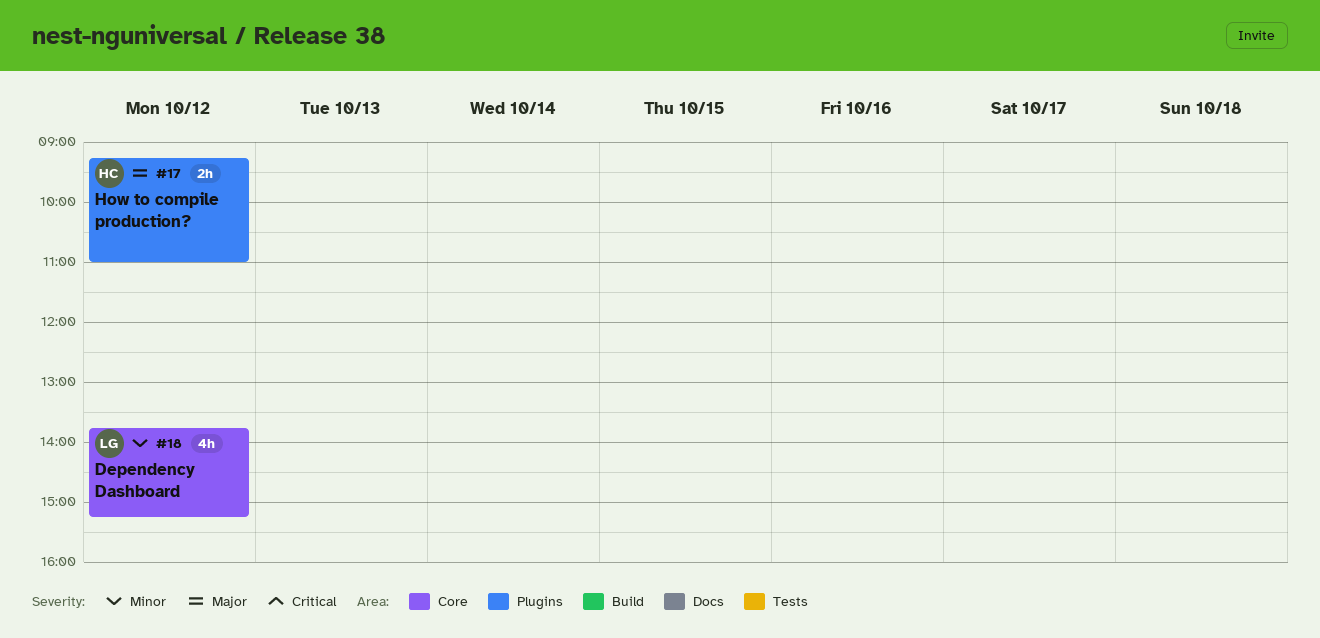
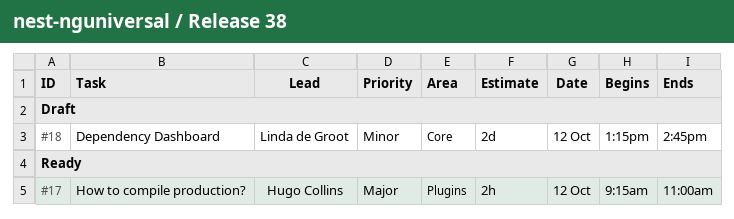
#18, estimate: 4h -> 2d
#18, begins: 13:45 -> 13:15
#18, ends: 15:15 -> 14:45

